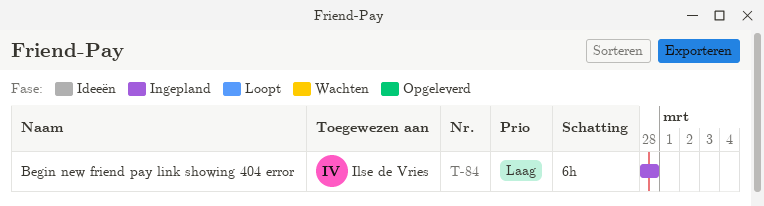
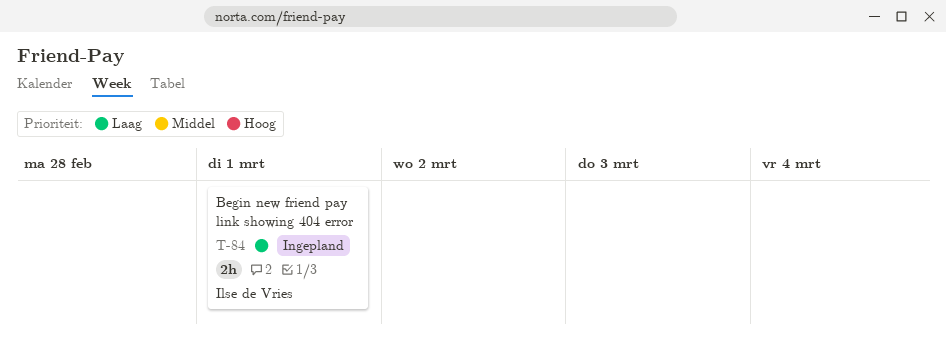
T-84, estimate: 6h -> 2h
T-84, due: Feb 28 -> Mar 1

